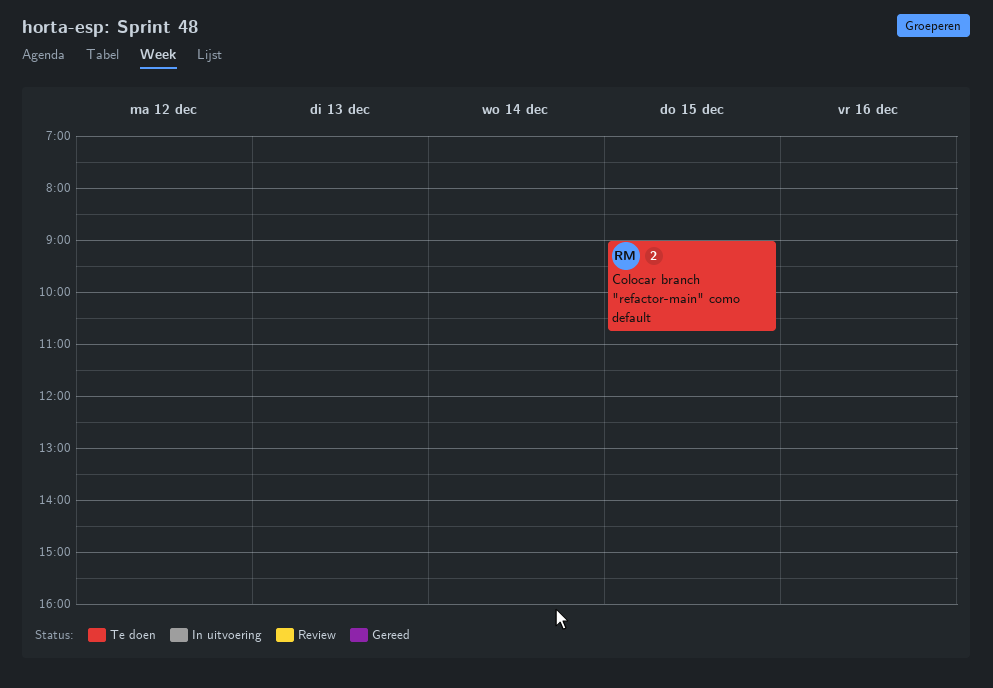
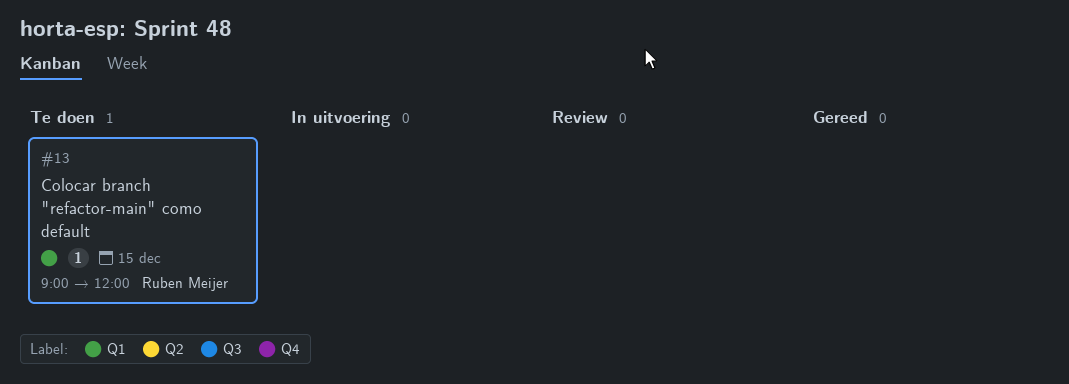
Colocar branch "refactor-main" como default, estimate: 2 -> 1
Colocar branch "refactor-main" como default, ends: 10:45 -> 12:00

